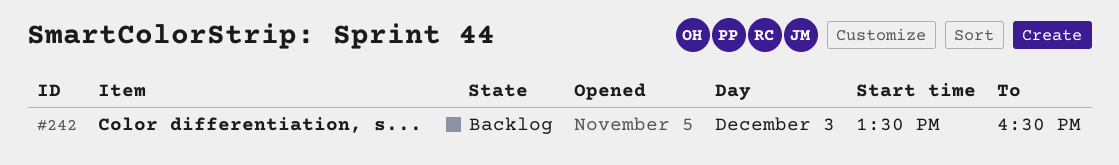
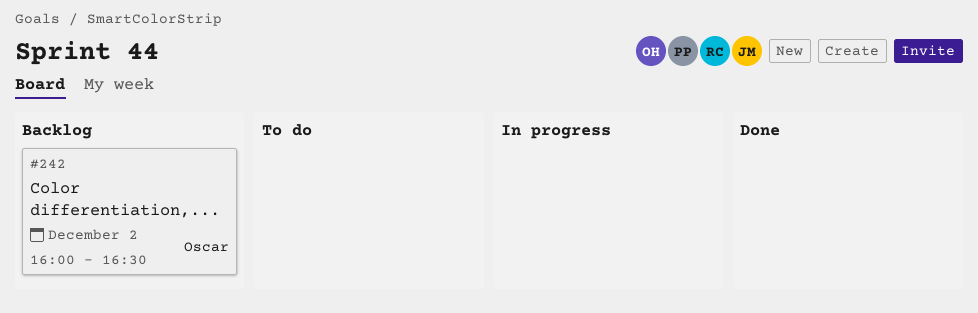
#242, day: Dec 3 -> Dec 2
#242, begins: 13:30 -> 16:00

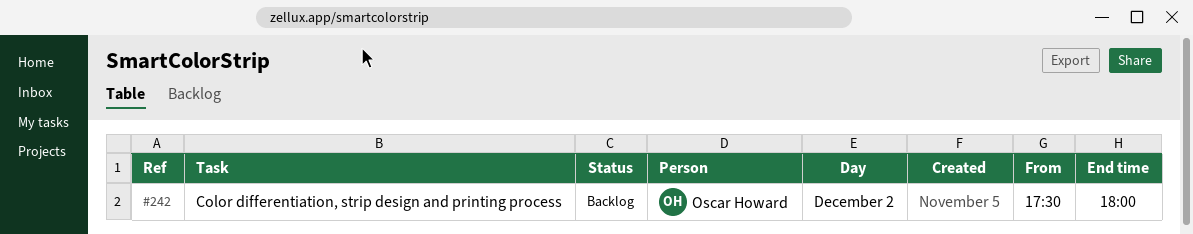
#242, begins: 16:00 -> 17:30
#242, ends: 16:30 -> 18:00

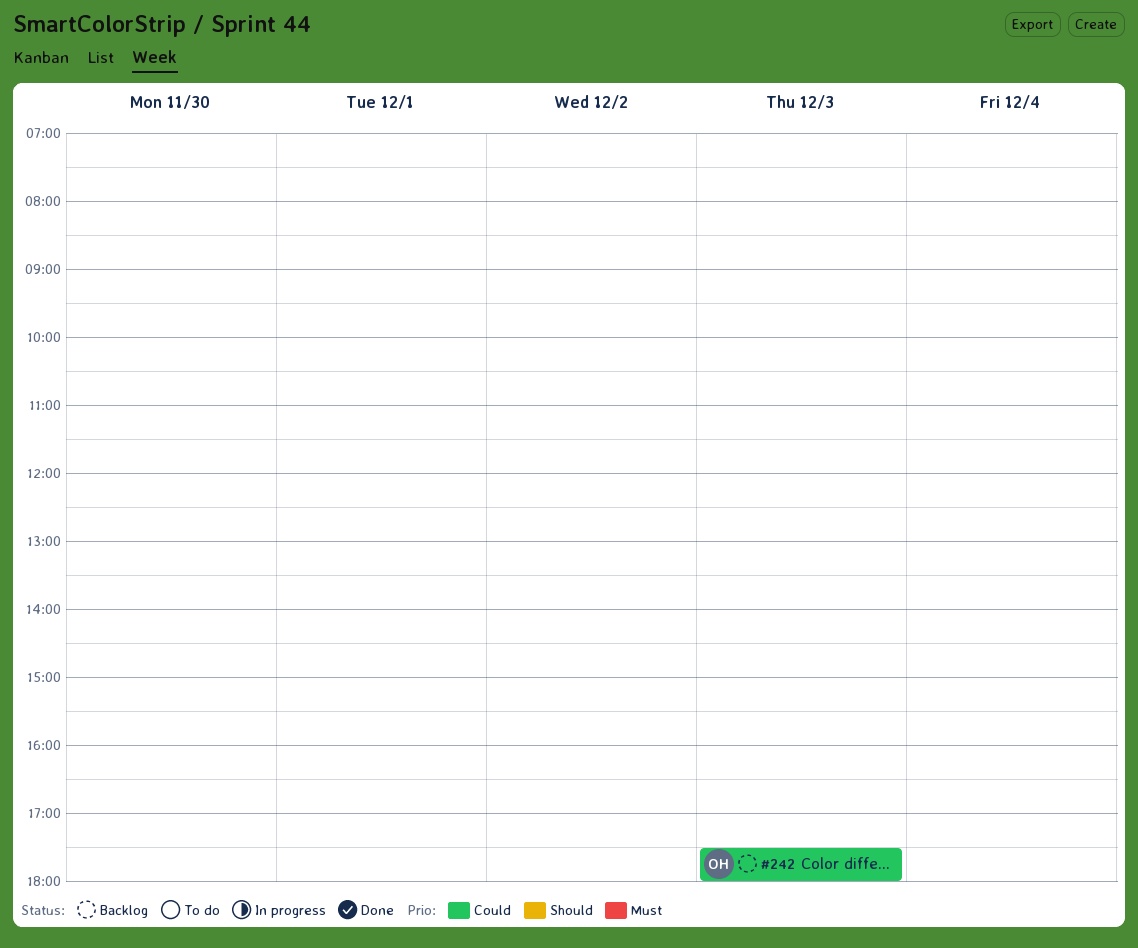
#242, day: Dec 2 -> Dec 3

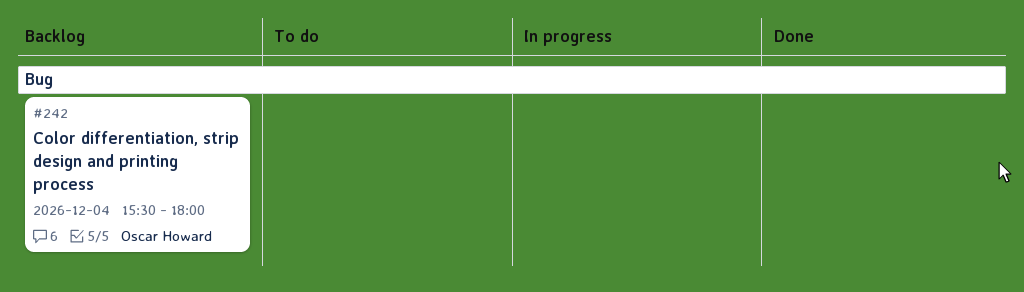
#242, day: Dec 3 -> Dec 4
#242, begins: 17:30 -> 15:30

